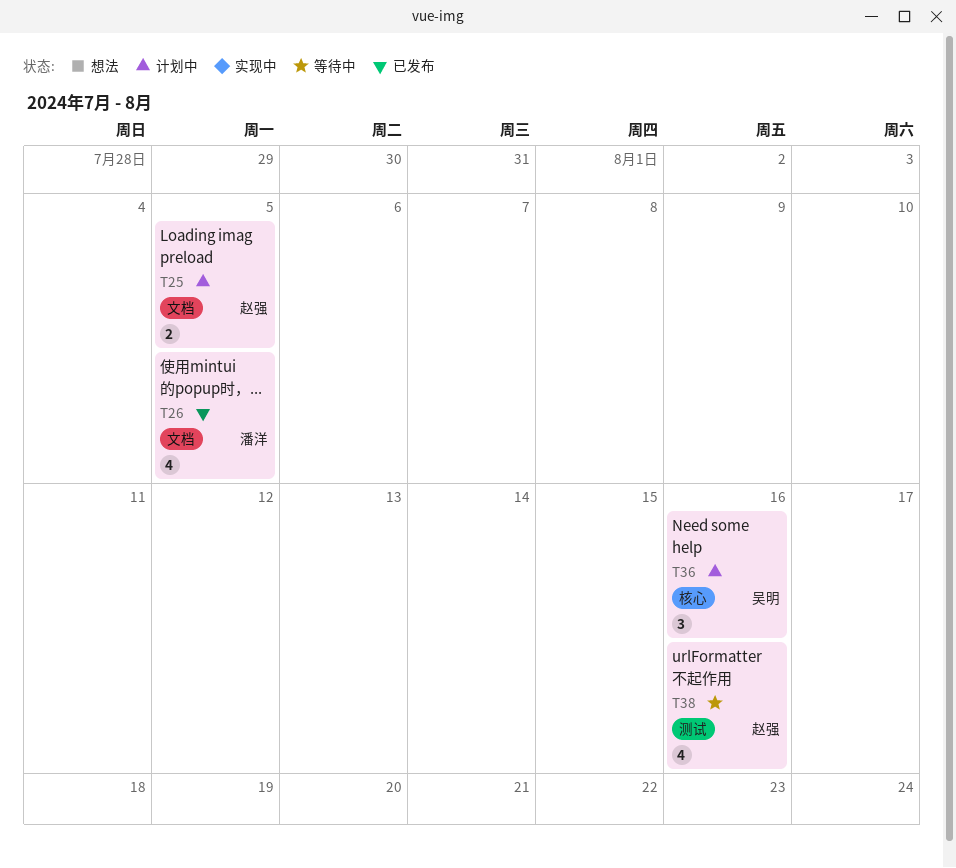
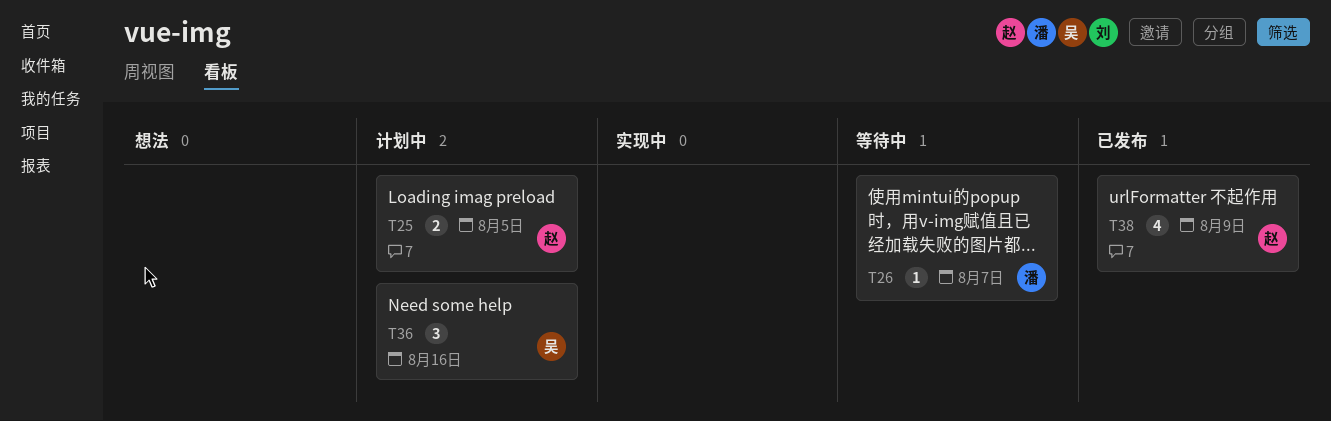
T26, status: 已发布 -> 等待中
T26, estimate: 4 -> 1
T26, due: Aug 5 -> Aug 7
T38, status: 等待中 -> 已发布
T38, due: Aug 16 -> Aug 9

